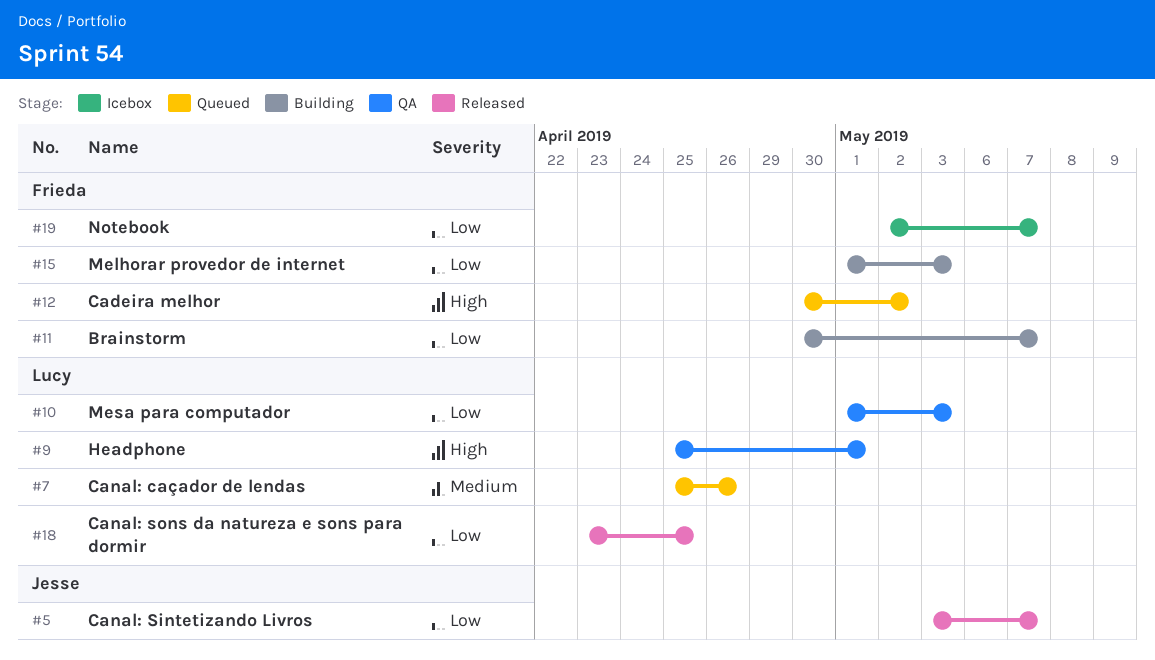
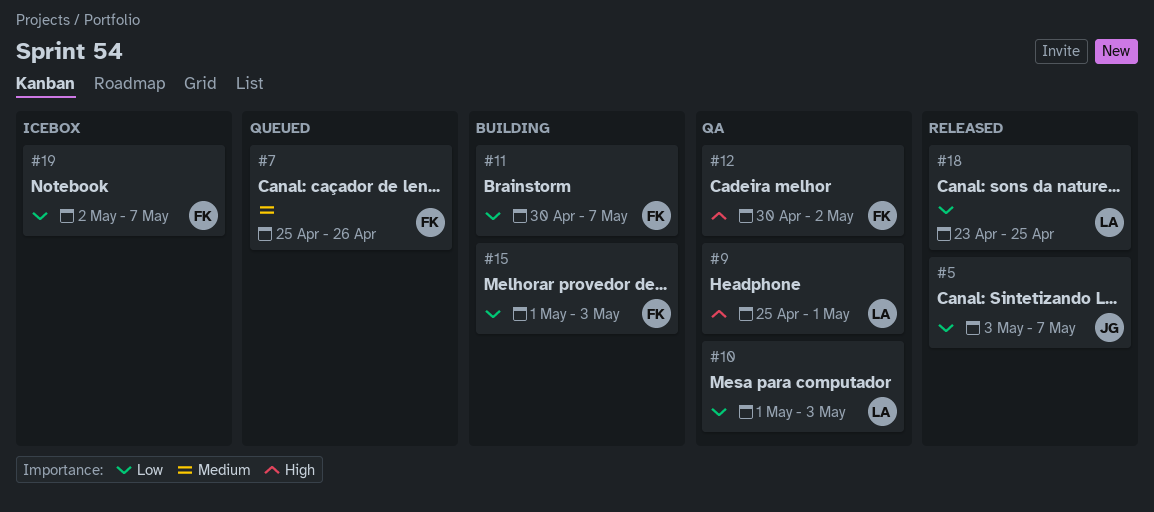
#7, owner: Lucy -> Frieda
#12, status: Queued -> QA

